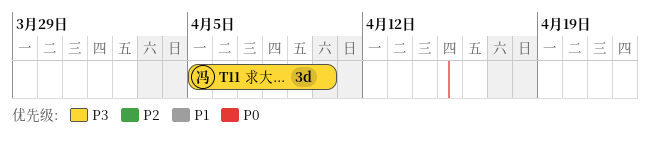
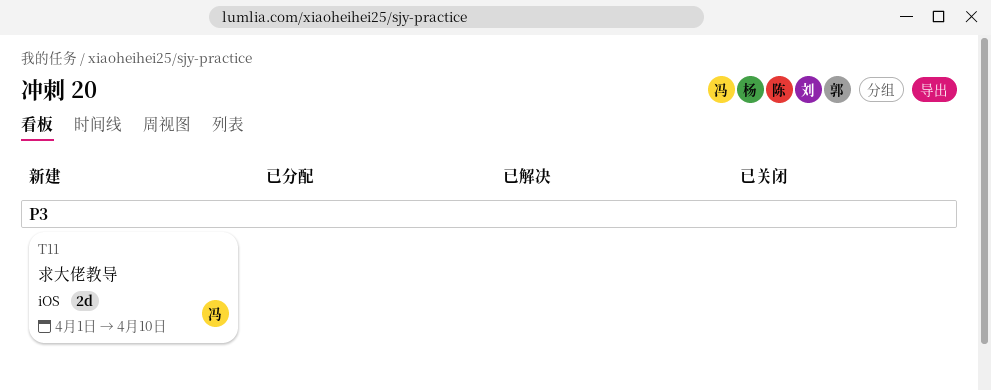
T11, estimate: 3d -> 2d
T11, start: Apr 5 -> Apr 1

